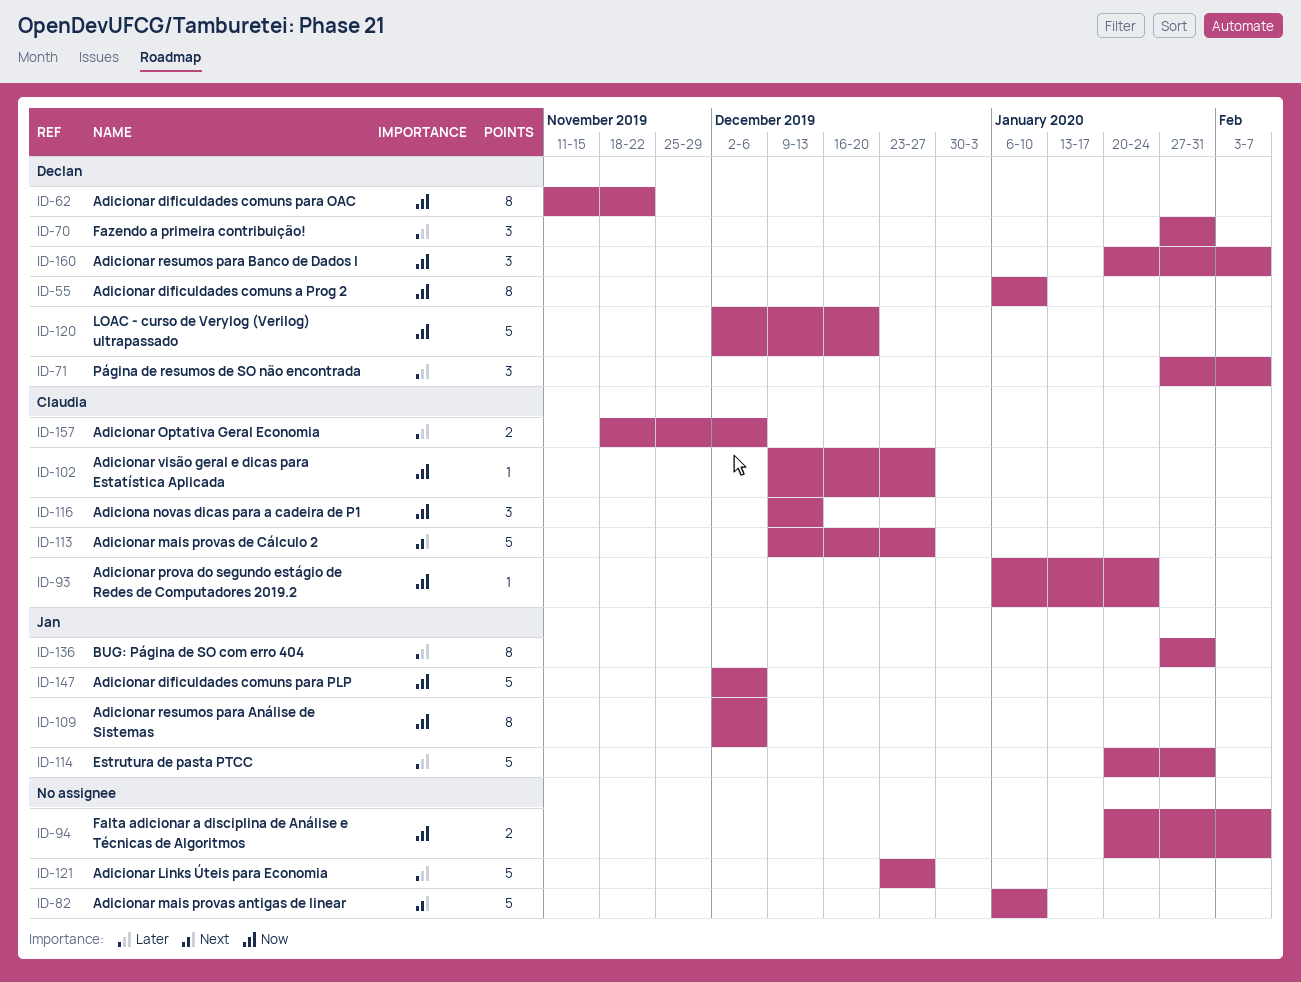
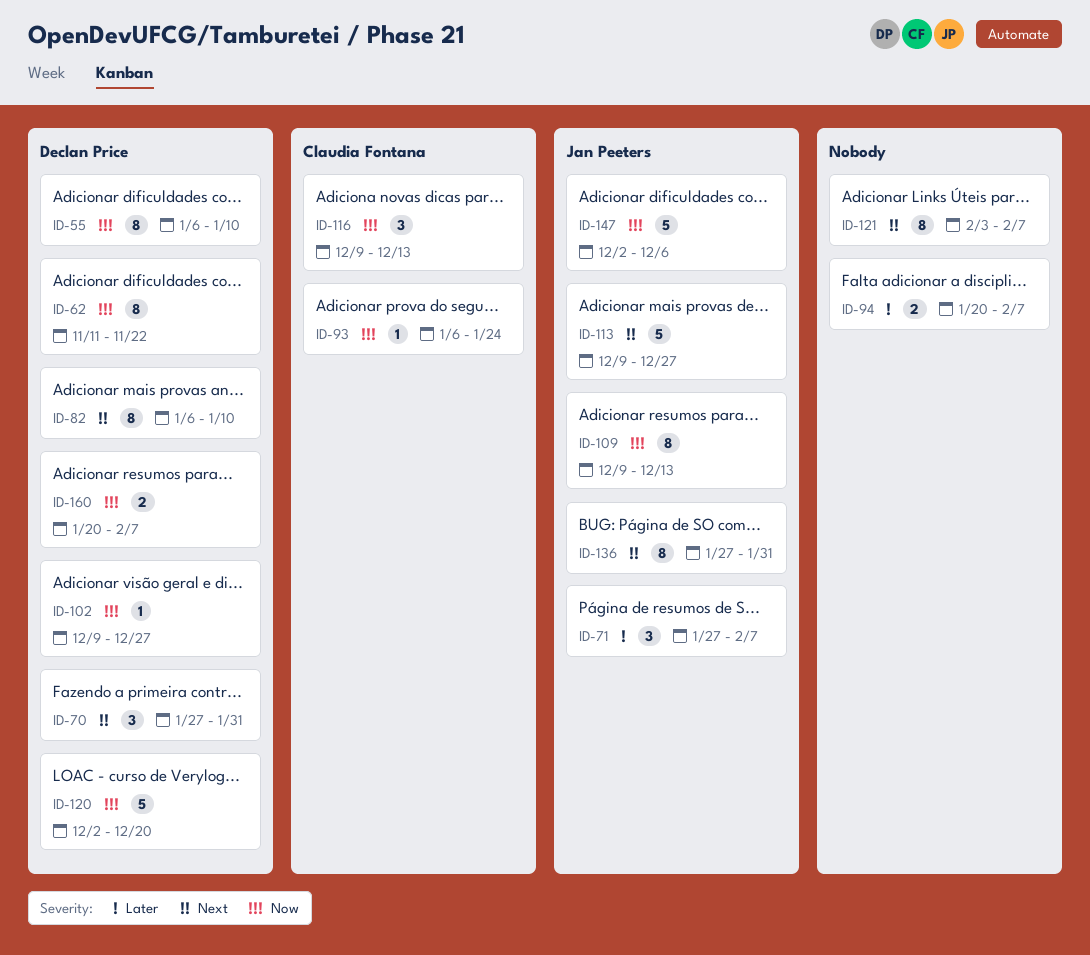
ID-70, priority: Later -> Next
ID-71, owner: Declan Price -> Jan Peeters
ID-82, owner: none -> Declan Price
ID-82, estimate: 5 -> 8
ID-94, priority: Now -> Later
ID-102, owner: Claudia Fontana -> Declan Price
ID-109, start: Dec 2 -> Dec 9
ID-109, due: Dec 6 -> Dec 13
ID-113, owner: Claudia Fontana -> Jan Peeters
ID-114: present -> none
ID-121, priority: Later -> Next
ID-121, estimate: 5 -> 8
ID-121, start: Dec 23 -> Feb 3
ID-121, due: Dec 27 -> Feb 7
ID-136, priority: Later -> Next
ID-157: present -> none
ID-160, estimate: 3 -> 2

